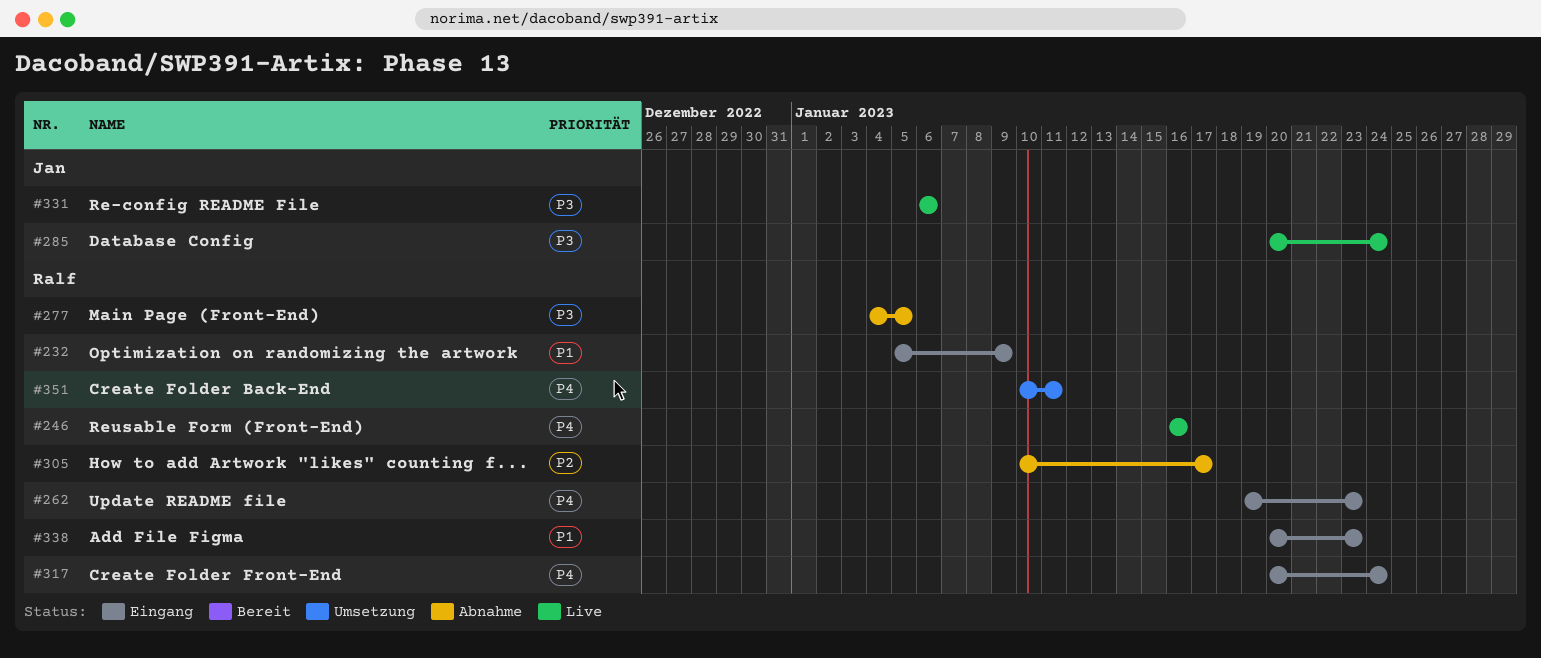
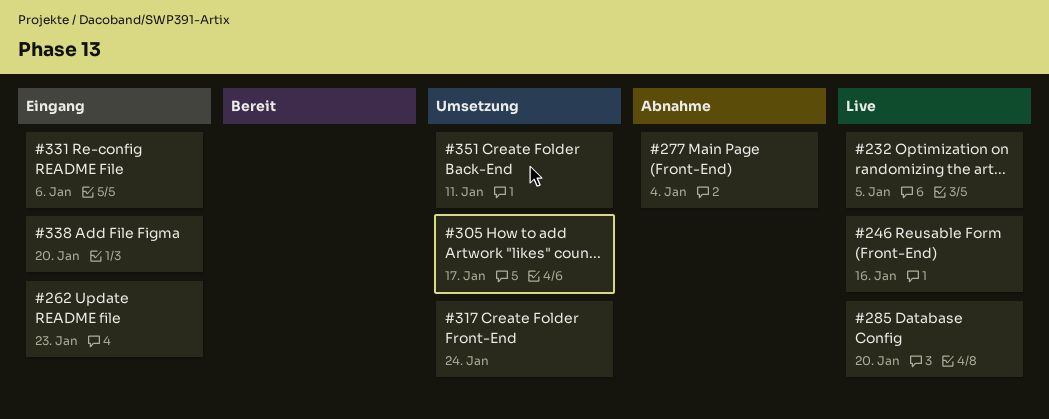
#232, status: Eingang -> Live
#232, due: Jan 9 -> Jan 5
#277, due: Jan 5 -> Jan 4
#285, due: Jan 24 -> Jan 20
#305, status: Abnahme -> Umsetzung
#317, status: Eingang -> Umsetzung
#331, status: Live -> Eingang
#338, due: Jan 23 -> Jan 20

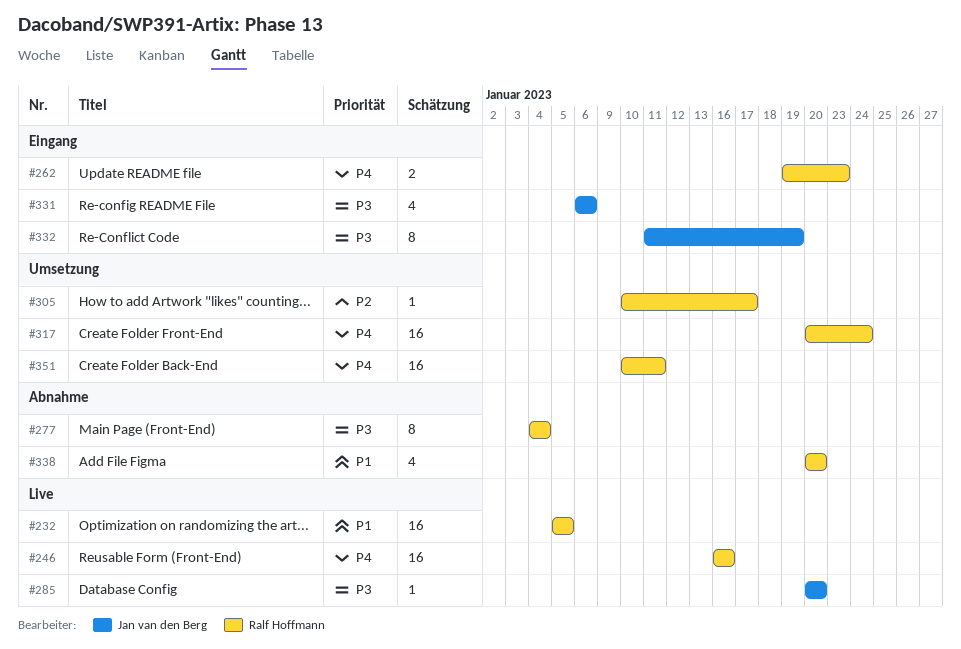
#332: none -> present
#338, status: Eingang -> Abnahme

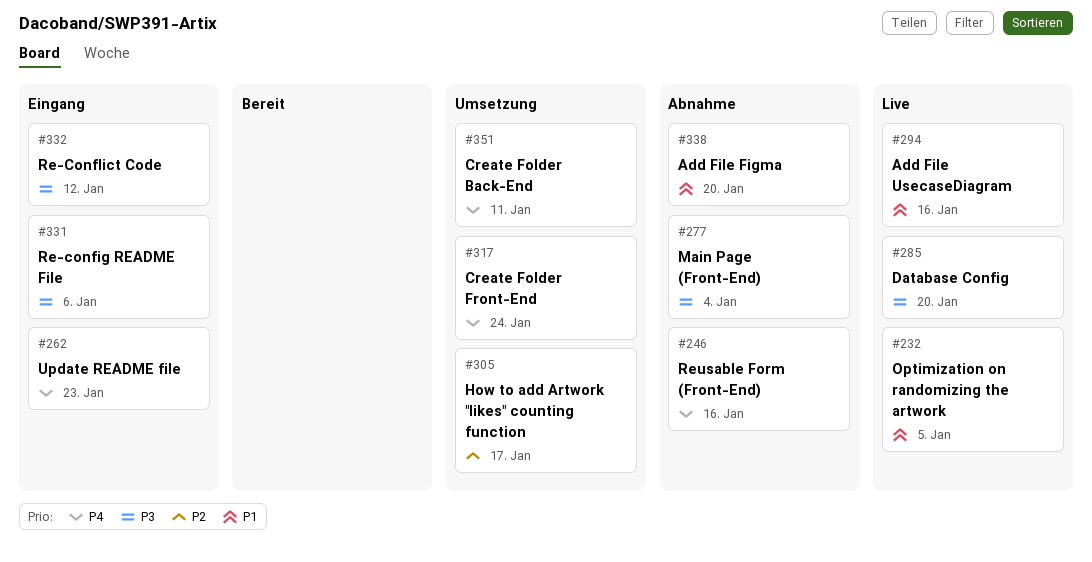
#246, status: Live -> Abnahme
#294: none -> present
#332, due: Jan 19 -> Jan 12

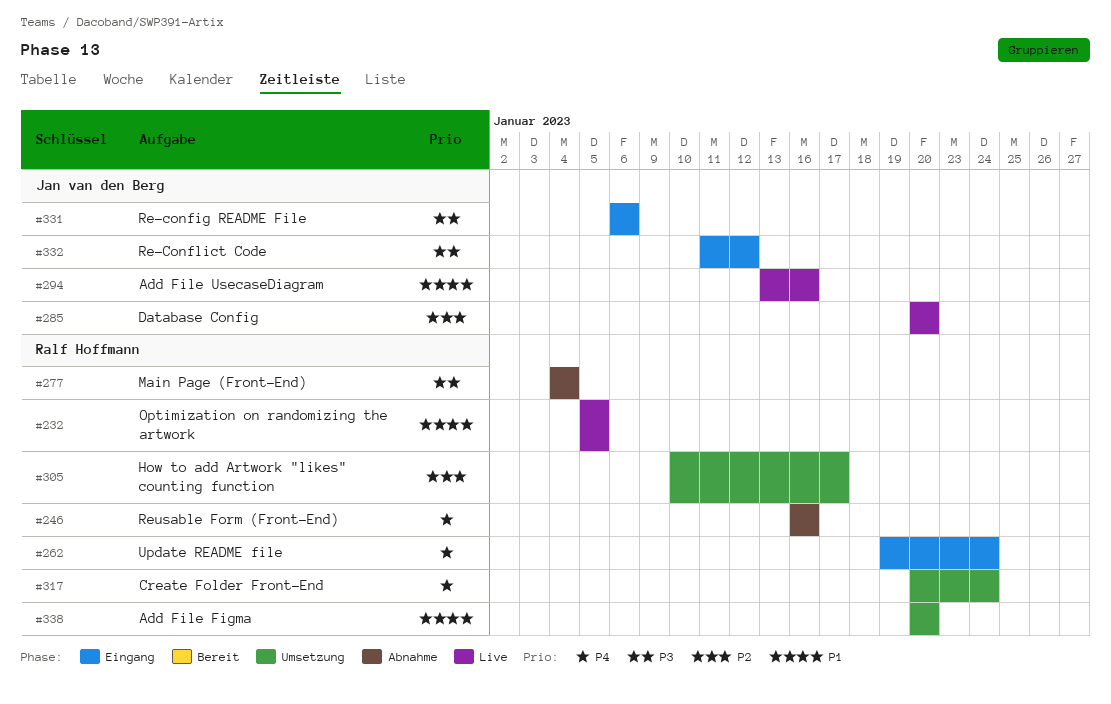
#262, due: Jan 23 -> Jan 24
#285, priority: P3 -> P2
#338, status: Abnahme -> Umsetzung
#351: present -> none

